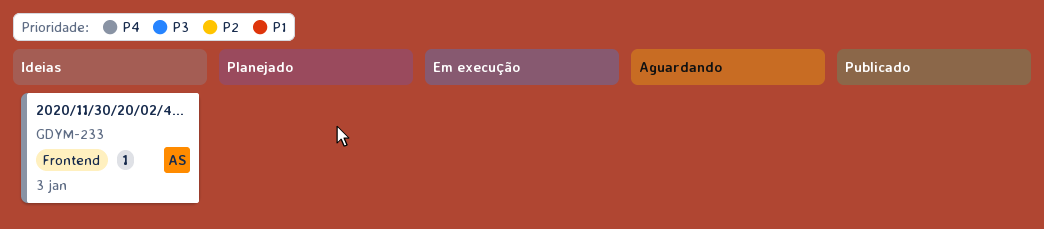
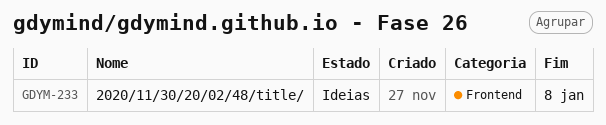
GDYM-233, due: Jan 3 -> Jan 8

